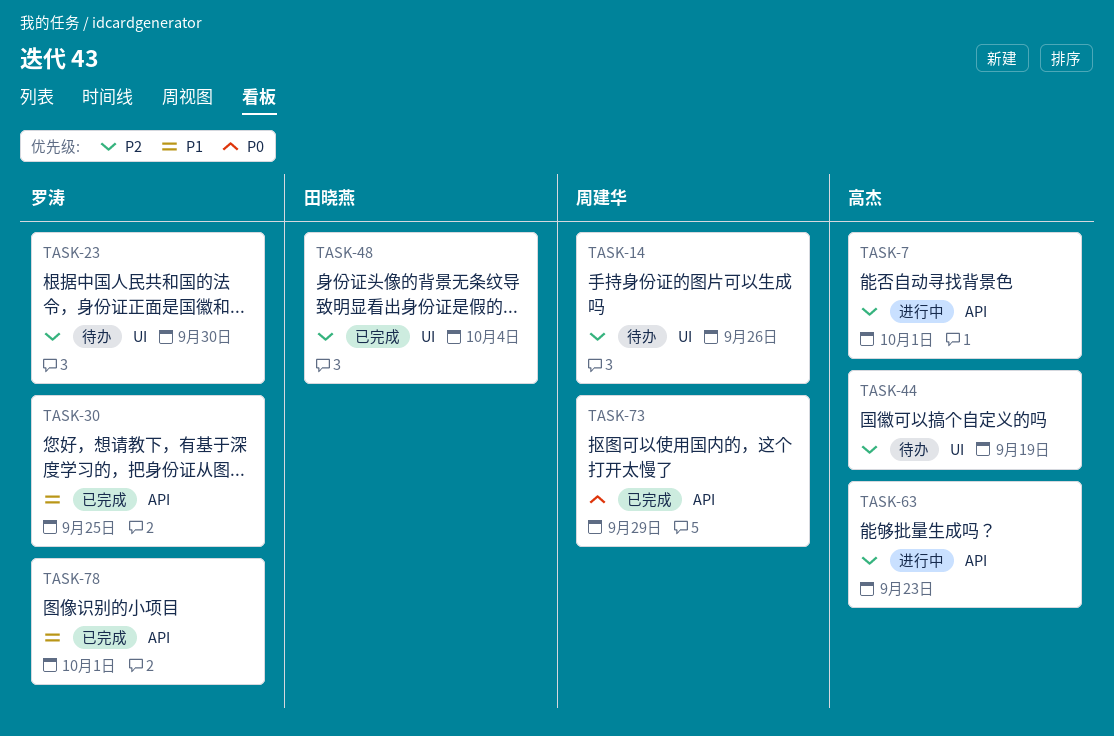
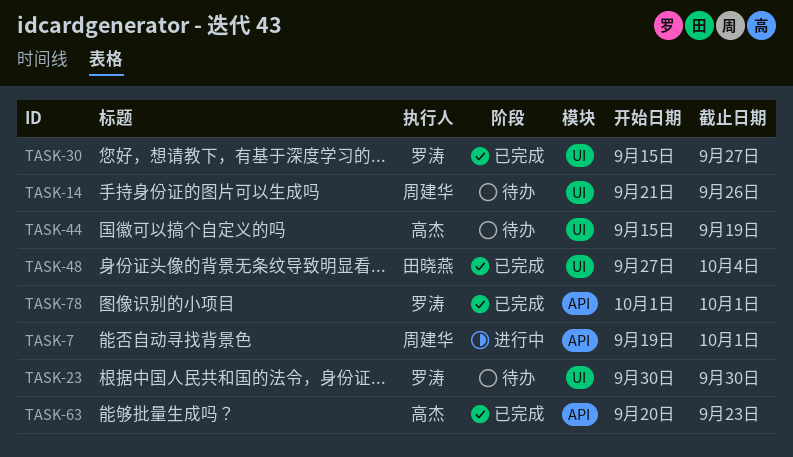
TASK-7, owner: 高杰 -> 周建华
TASK-30, label: API -> UI
TASK-30, due: Sep 25 -> Sep 27
TASK-63, status: 进行中 -> 已完成
TASK-73: present -> none

